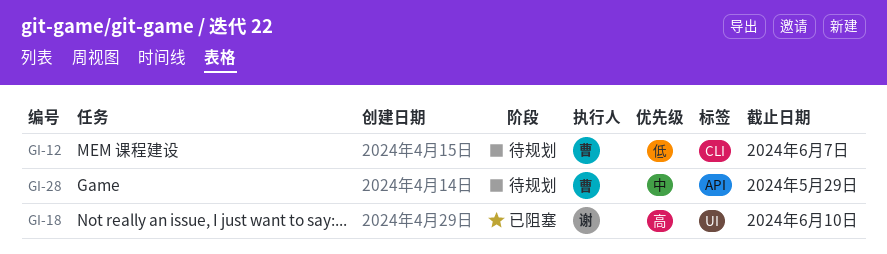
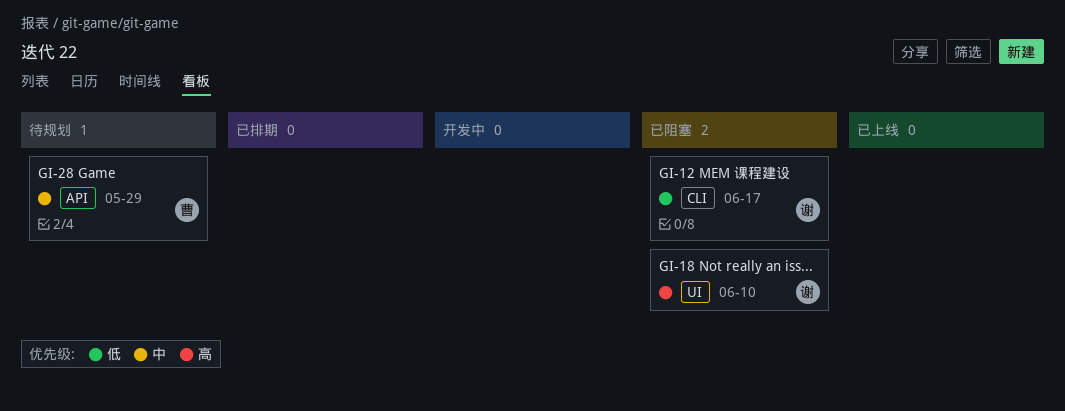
GI-12, status: 待规划 -> 已阻塞
GI-12, owner: 曹 -> 谢
GI-12, due: Jun 7 -> Jun 17

